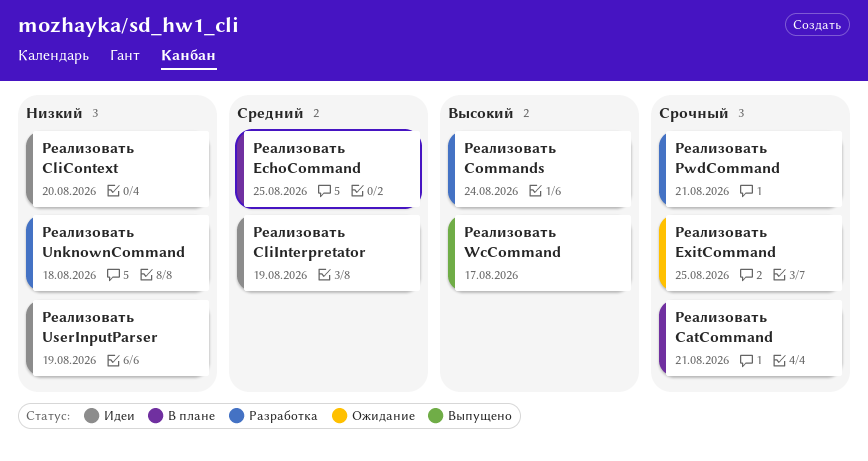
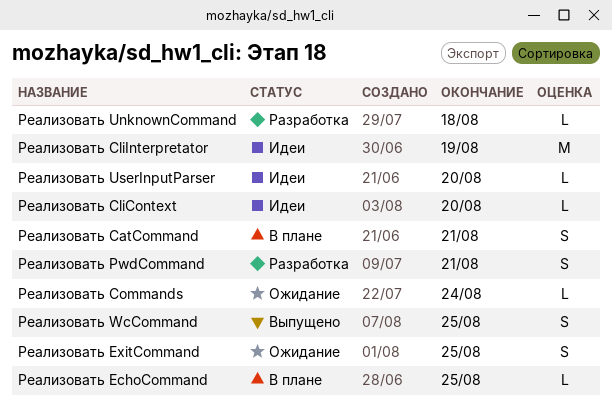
Реализовать Commands, status: Разработка -> Ожидание
Реализовать UserInputParser, due: Aug 19 -> Aug 20
Реализовать WcCommand, due: Aug 17 -> Aug 25

